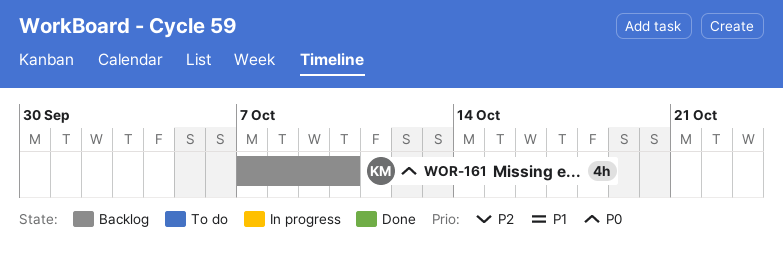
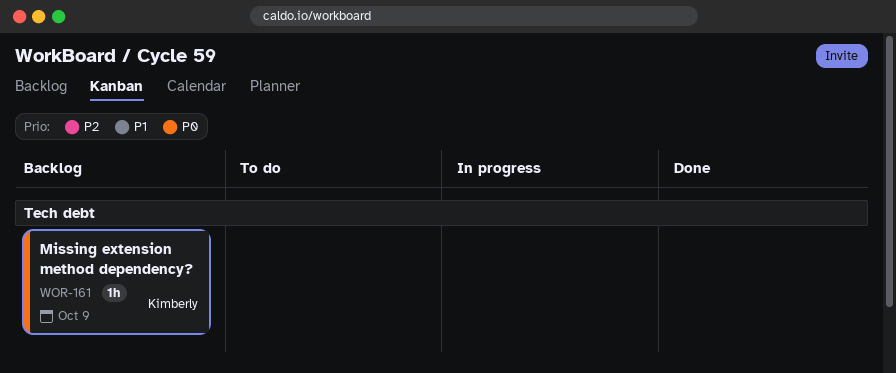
WOR-161, estimate: 4h -> 1h
WOR-161, due: Oct 10 -> Oct 9

